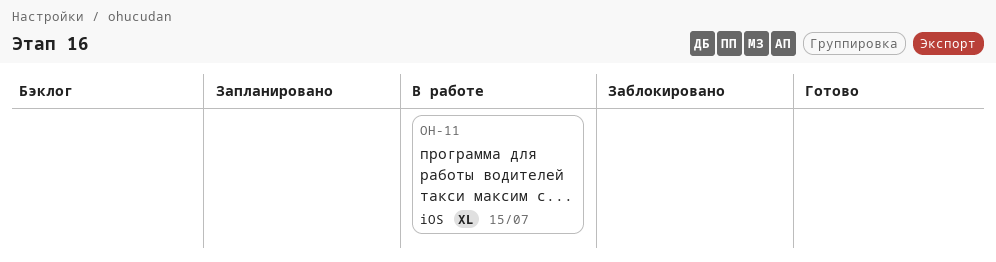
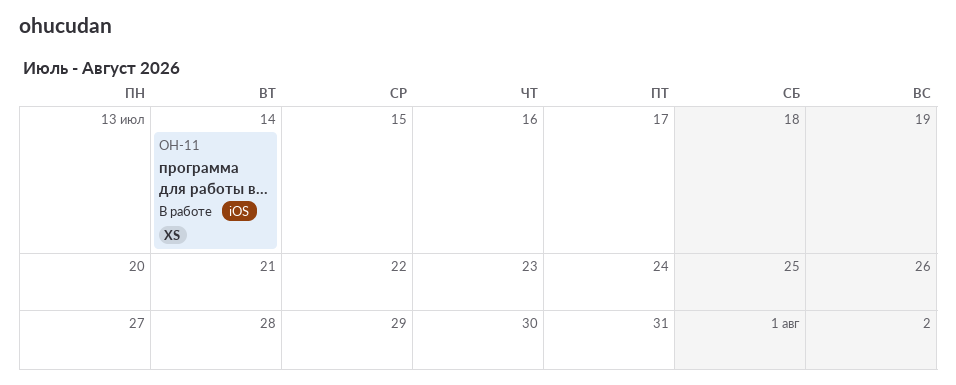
OH-11, estimate: XL -> XS
OH-11, due: Jul 15 -> Jul 14

